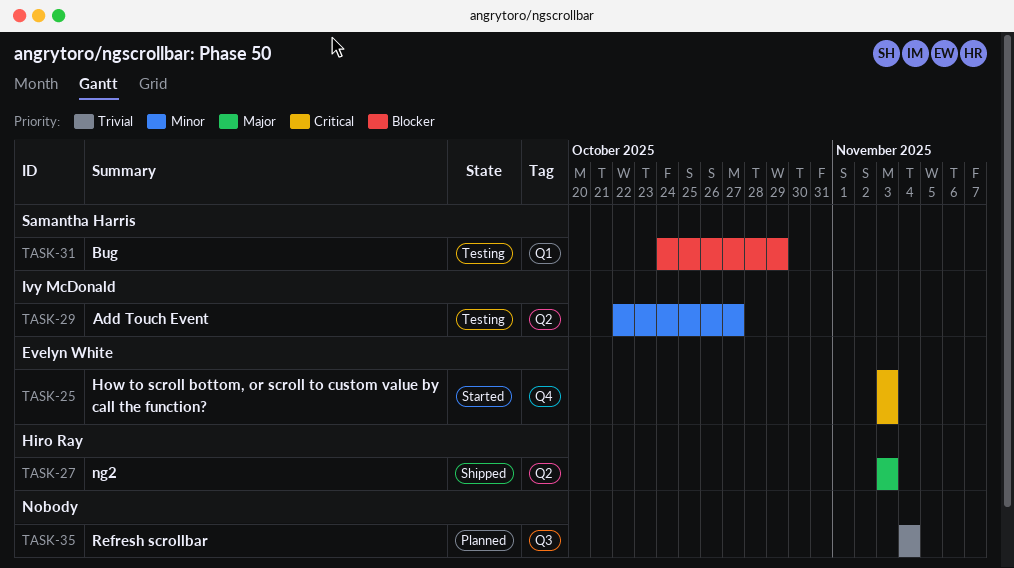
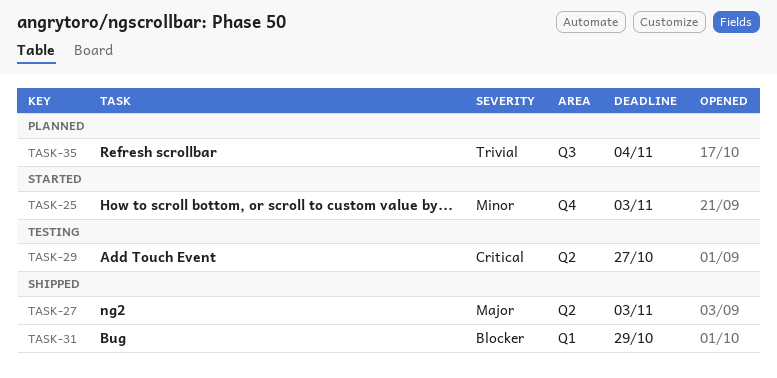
TASK-25, priority: Critical -> Minor
TASK-29, priority: Minor -> Critical
TASK-31, status: Testing -> Shipped

